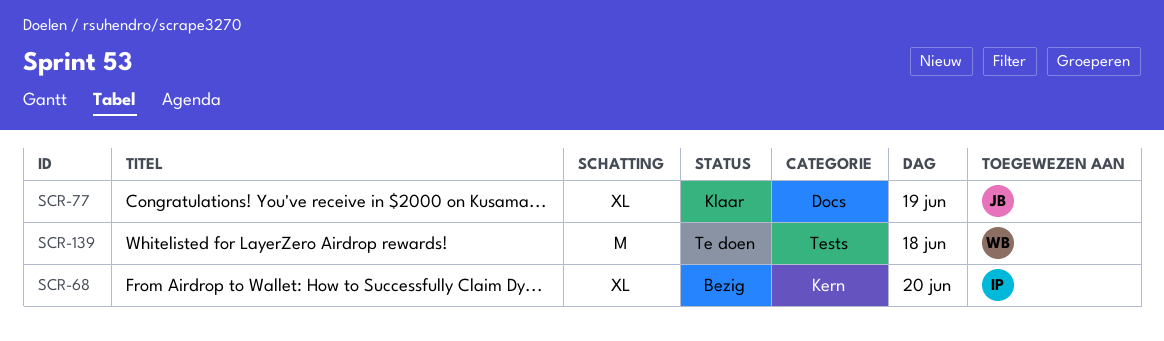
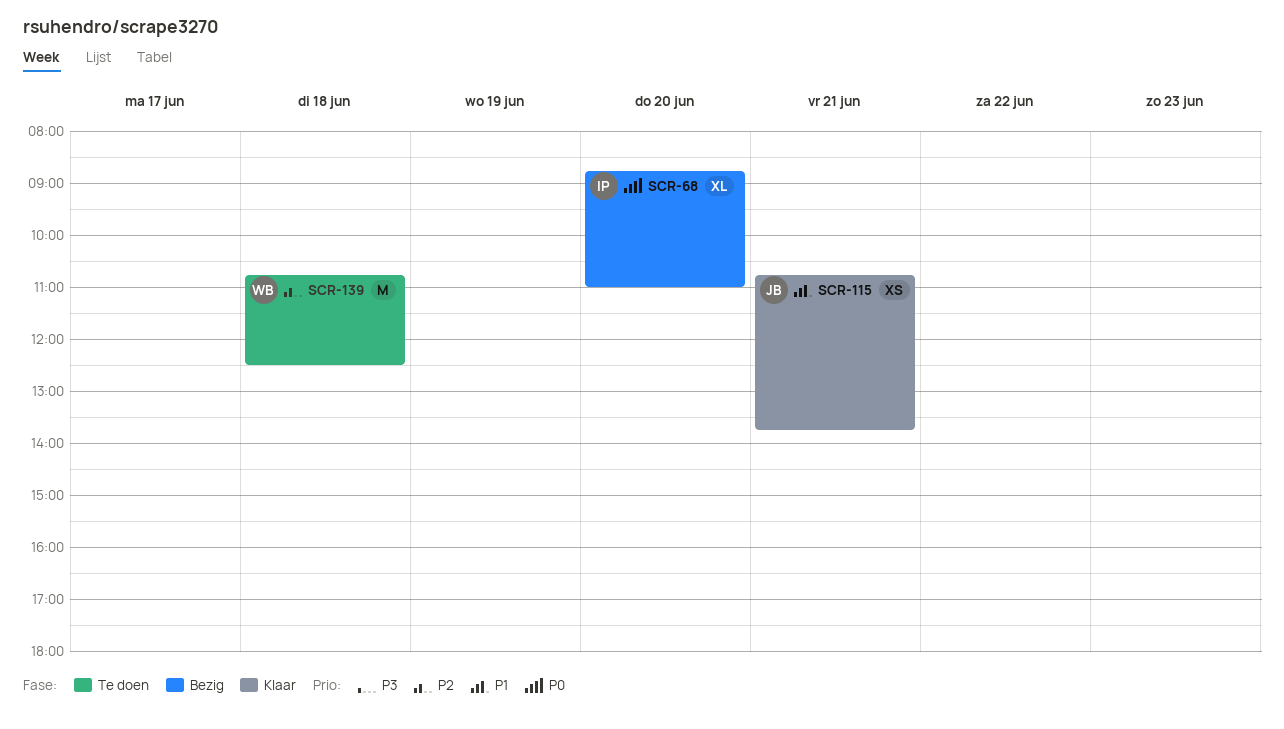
SCR-77: present -> none
SCR-115: none -> present

